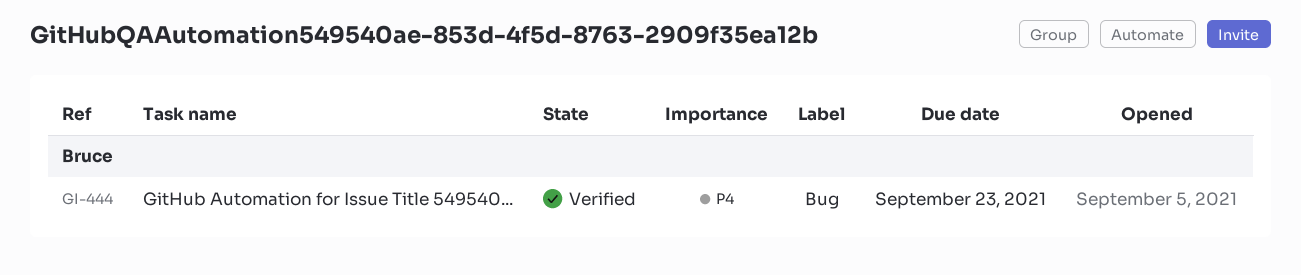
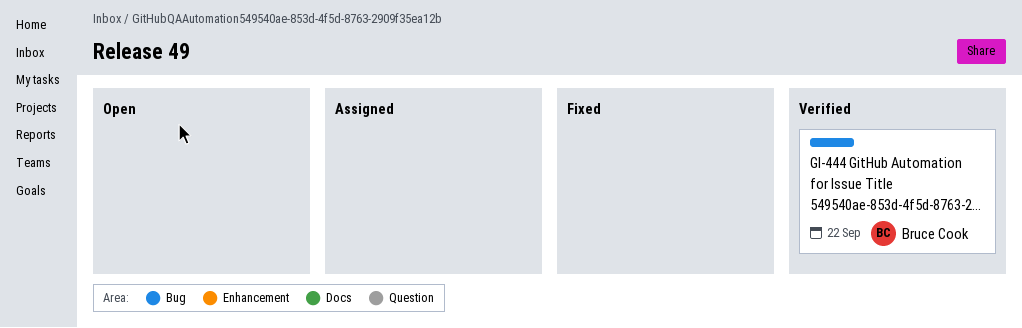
GI-444, due: Sep 23 -> Sep 22

